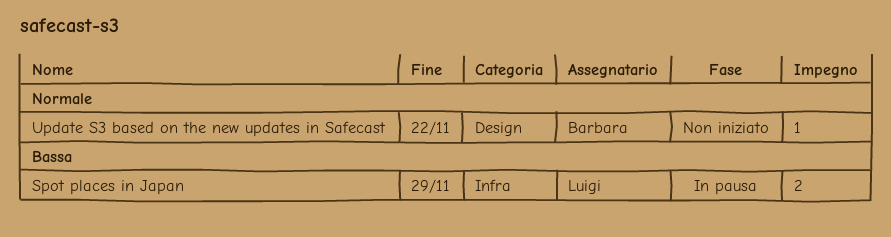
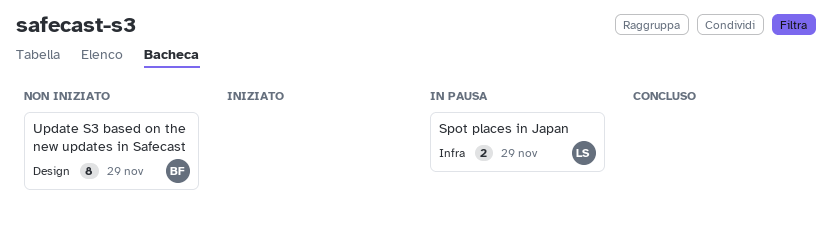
Update S3 based on the new updates in Safecast, estimate: 1 -> 8
Update S3 based on the new updates in Safecast, due: Nov 22 -> Nov 29

